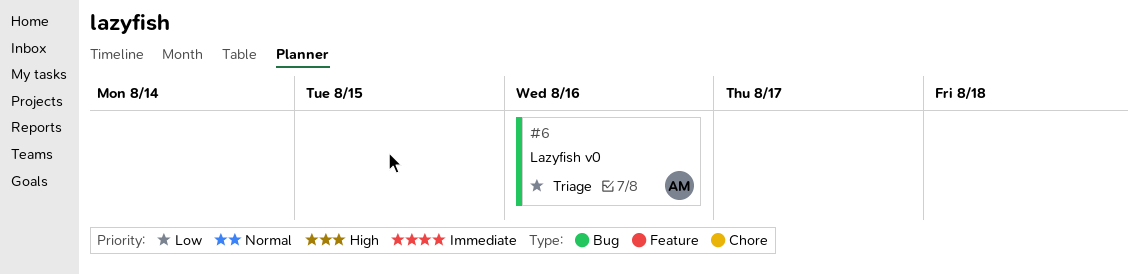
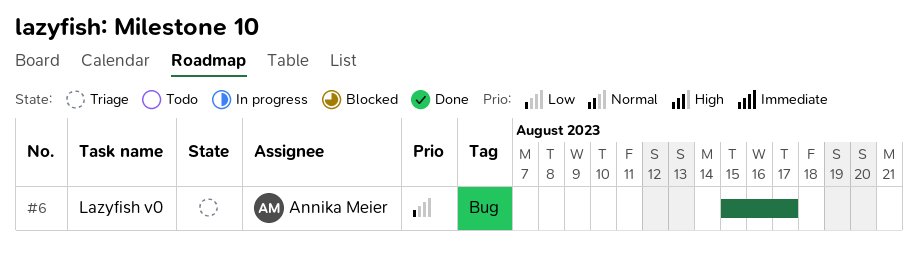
#6, due: Aug 16 -> Aug 17

